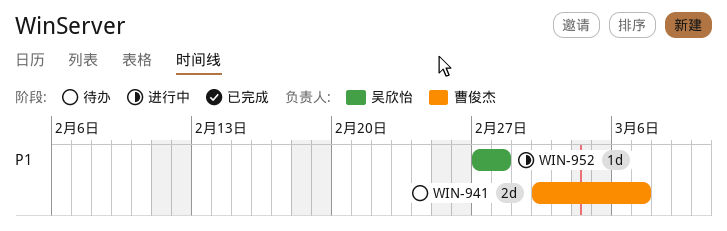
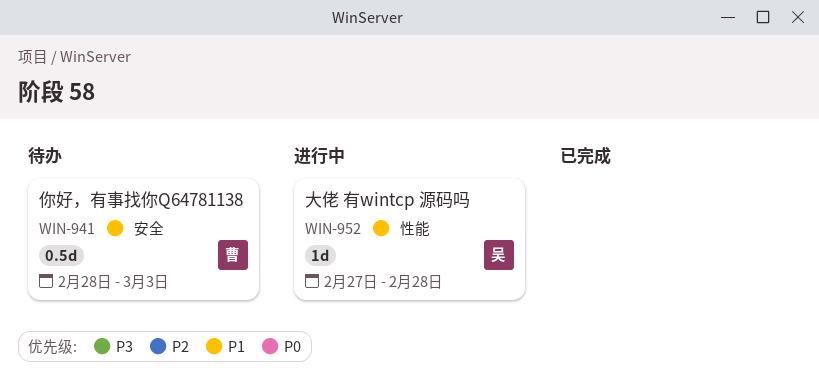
WIN-941, estimate: 2d -> 0.5d
WIN-941, start: Mar 2 -> Feb 28
WIN-941, due: Mar 7 -> Mar 3

